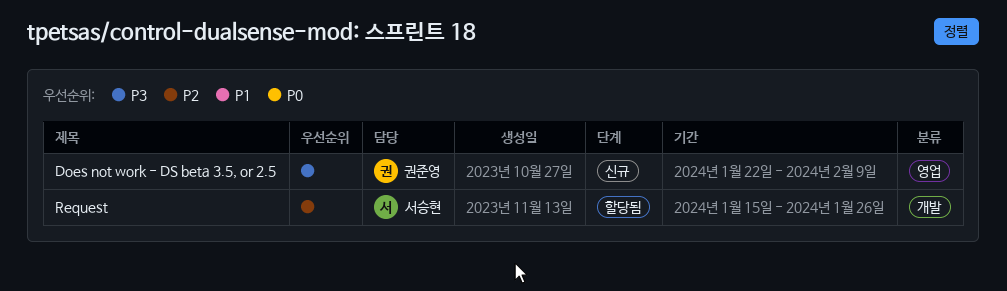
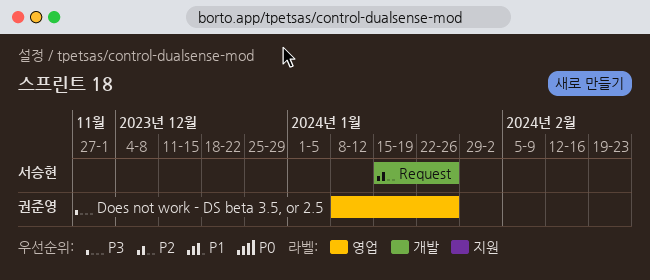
Does not work - DS beta 3.5, or 2.5, start: Jan 22 -> Jan 8
Does not work - DS beta 3.5, or 2.5, due: Feb 9 -> Jan 26

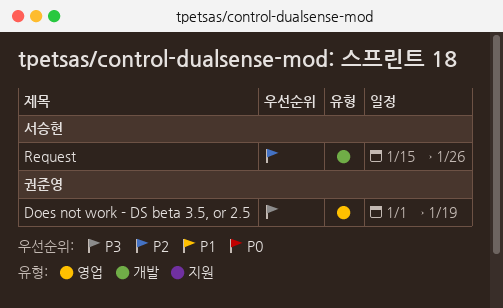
Does not work - DS beta 3.5, or 2.5, start: Jan 8 -> Jan 1
Does not work - DS beta 3.5, or 2.5, due: Jan 26 -> Jan 19

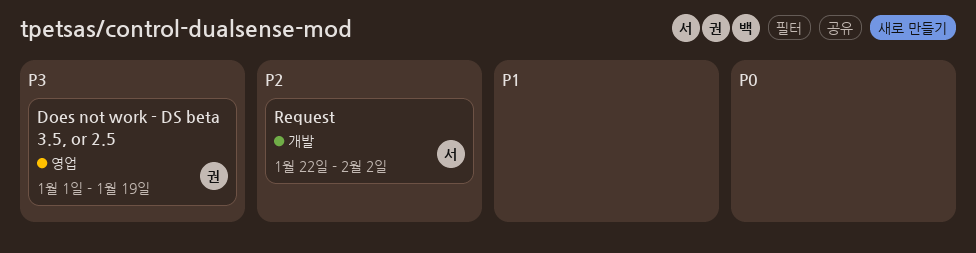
Request, start: Jan 15 -> Jan 22
Request, due: Jan 26 -> Feb 2

